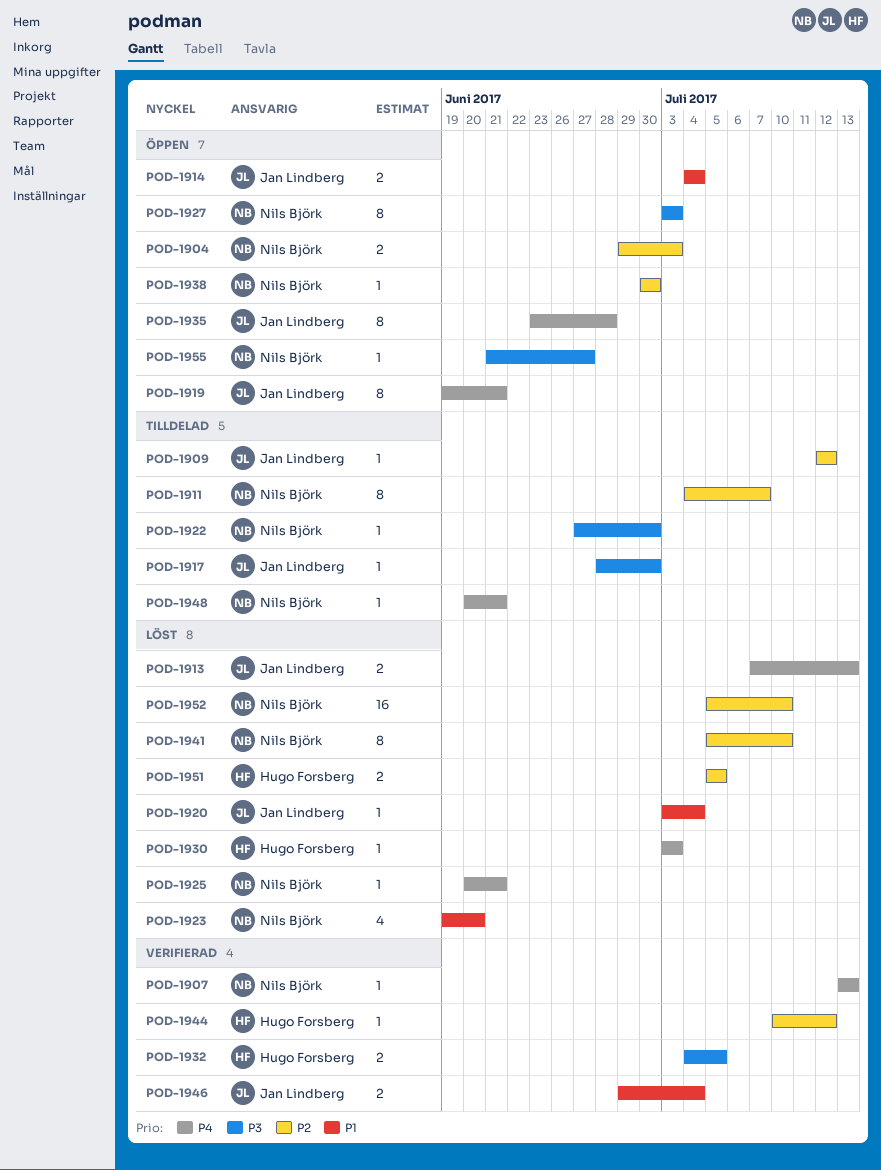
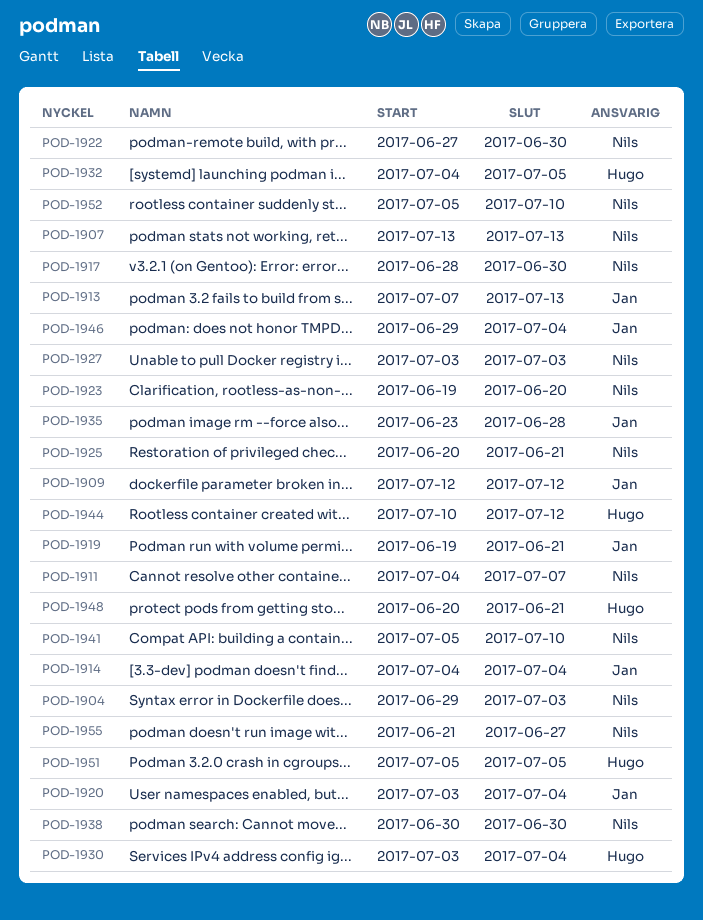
POD-1917, owner: Jan Lindberg -> Nils Björk
POD-1930, due: Jul 3 -> Jul 4
POD-1948, owner: Nils Björk -> Hugo Forsberg

